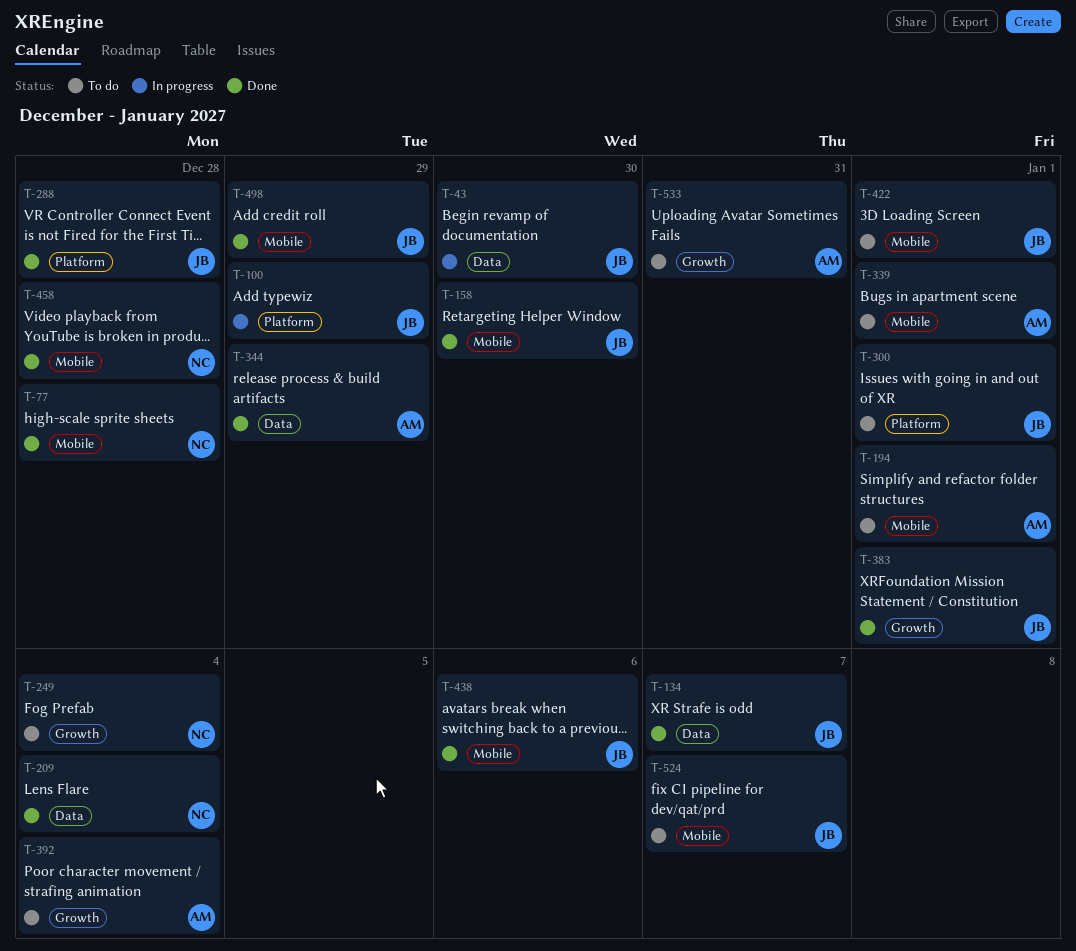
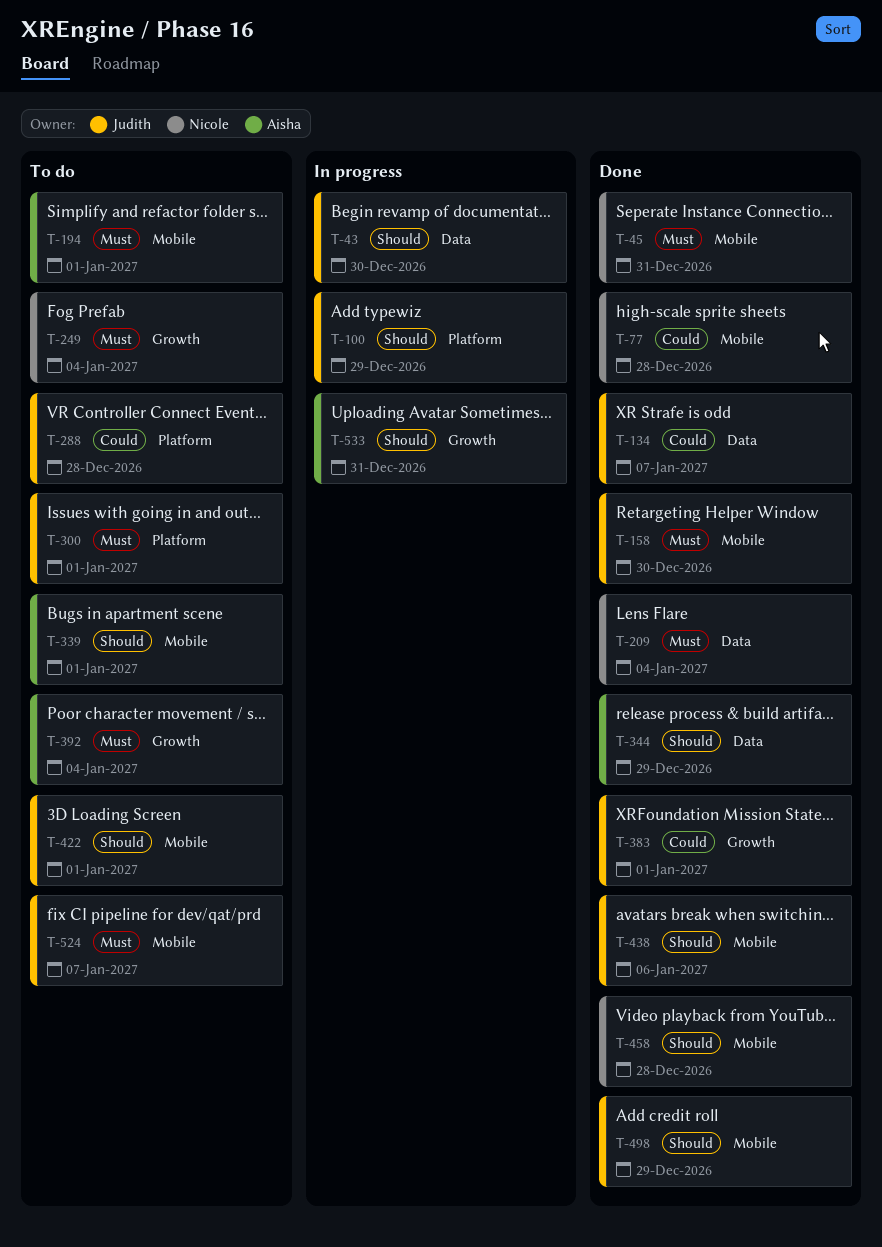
T-45: none -> present
T-288, status: Done -> To do
T-533, status: To do -> In progress

